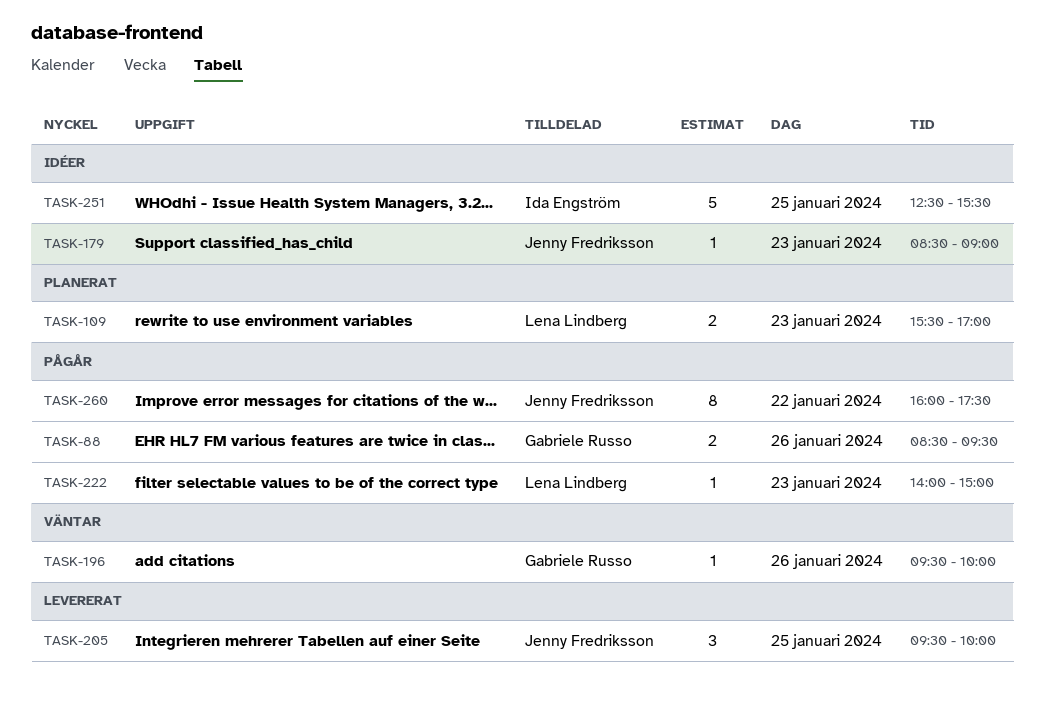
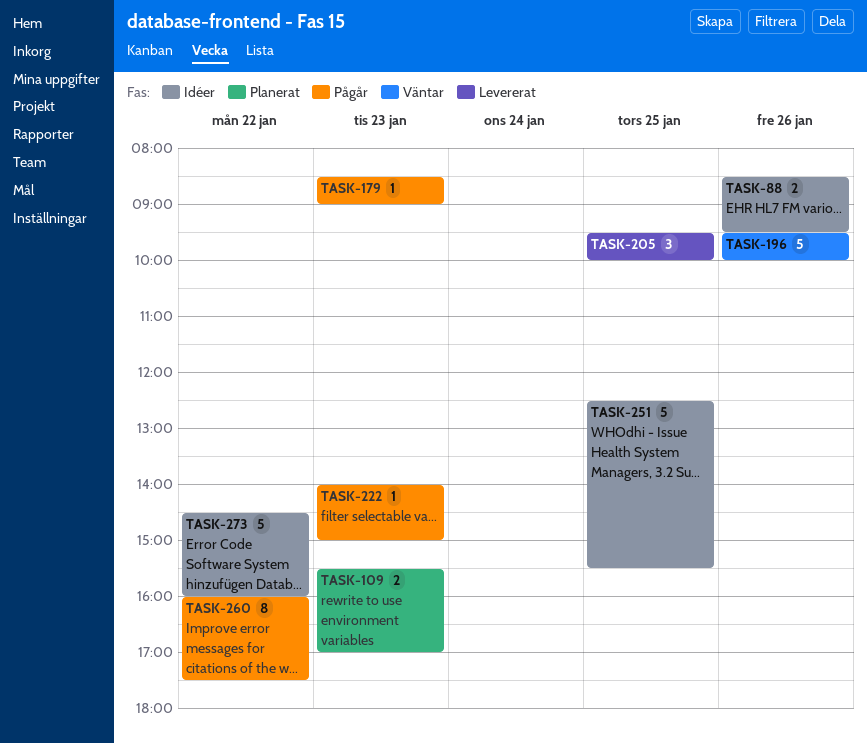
TASK-88, status: Pågår -> Idéer
TASK-179, status: Idéer -> Pågår
TASK-196, estimate: 1 -> 5
TASK-273: none -> present

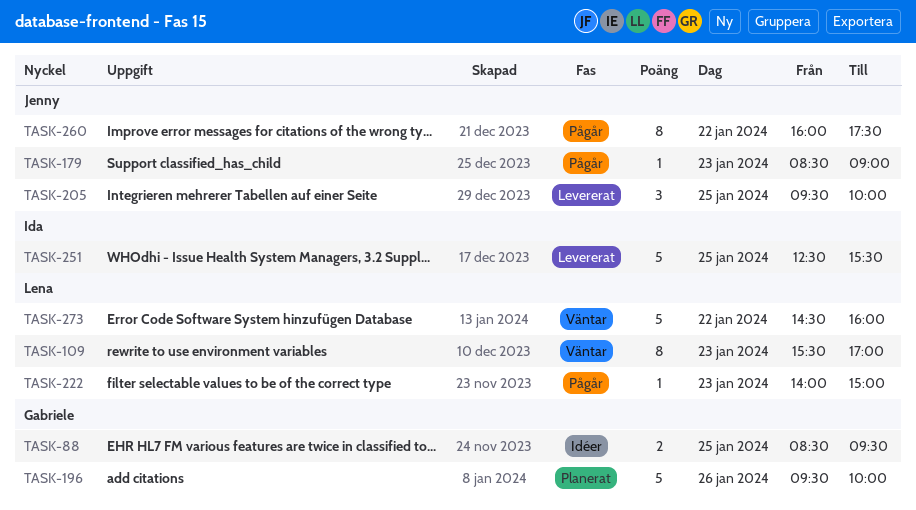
TASK-88, day: Jan 26 -> Jan 25
TASK-109, status: Planerat -> Väntar
TASK-109, estimate: 2 -> 8
TASK-196, status: Väntar -> Planerat
TASK-251, status: Idéer -> Levererat
TASK-273, status: Idéer -> Väntar

